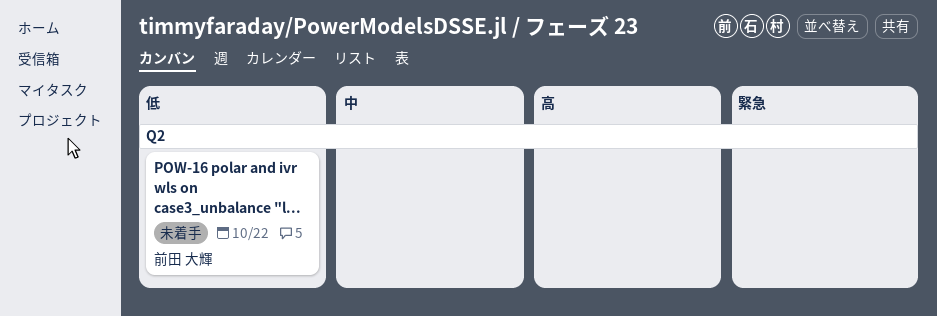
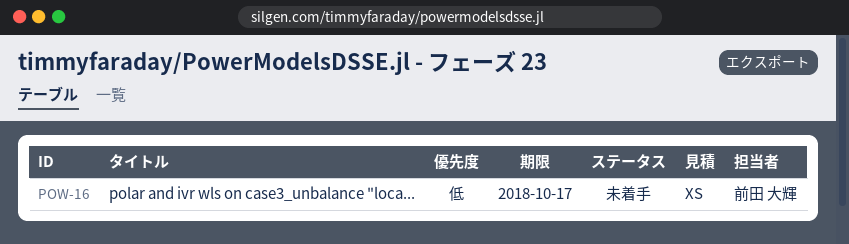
POW-16, due: Oct 22 -> Oct 17

